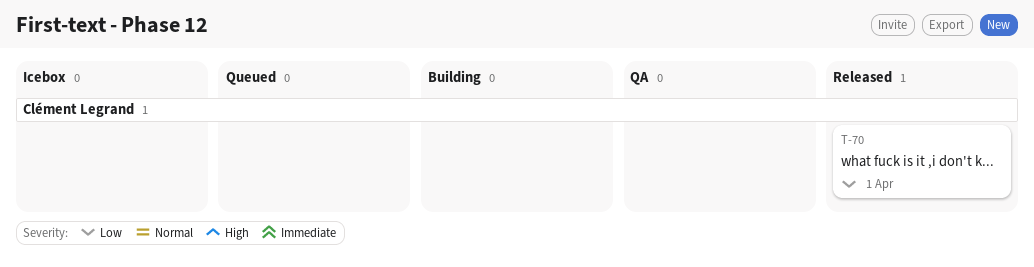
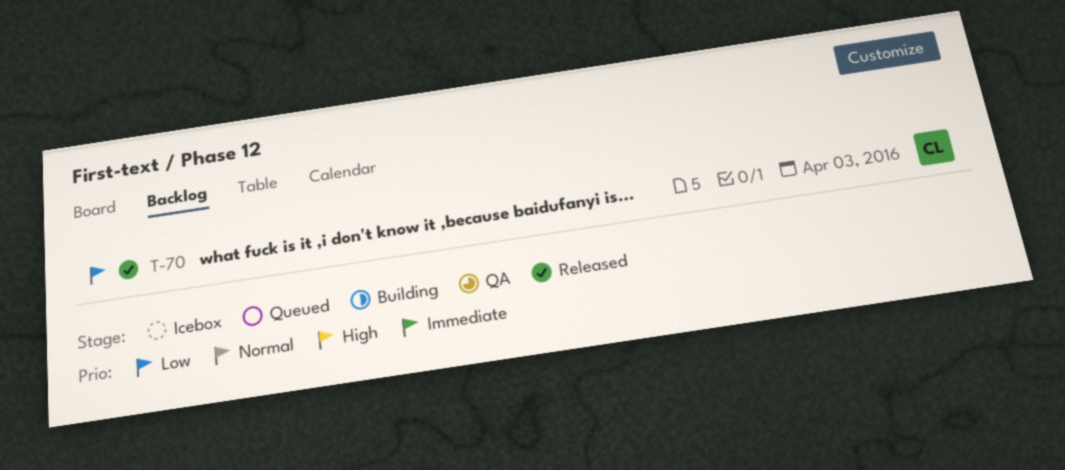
T-70, due: Apr 1 -> Apr 3

